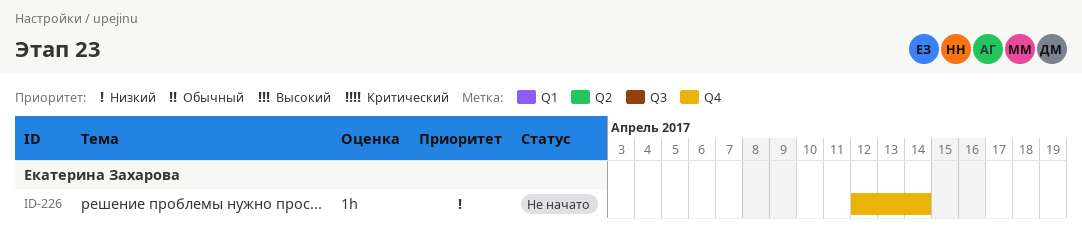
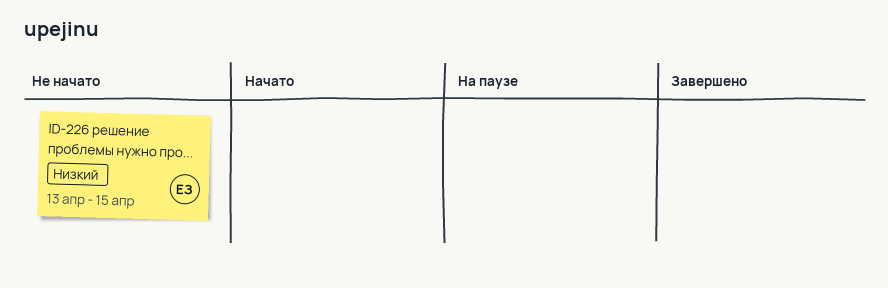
ID-226, start: Apr 12 -> Apr 13
ID-226, due: Apr 14 -> Apr 15

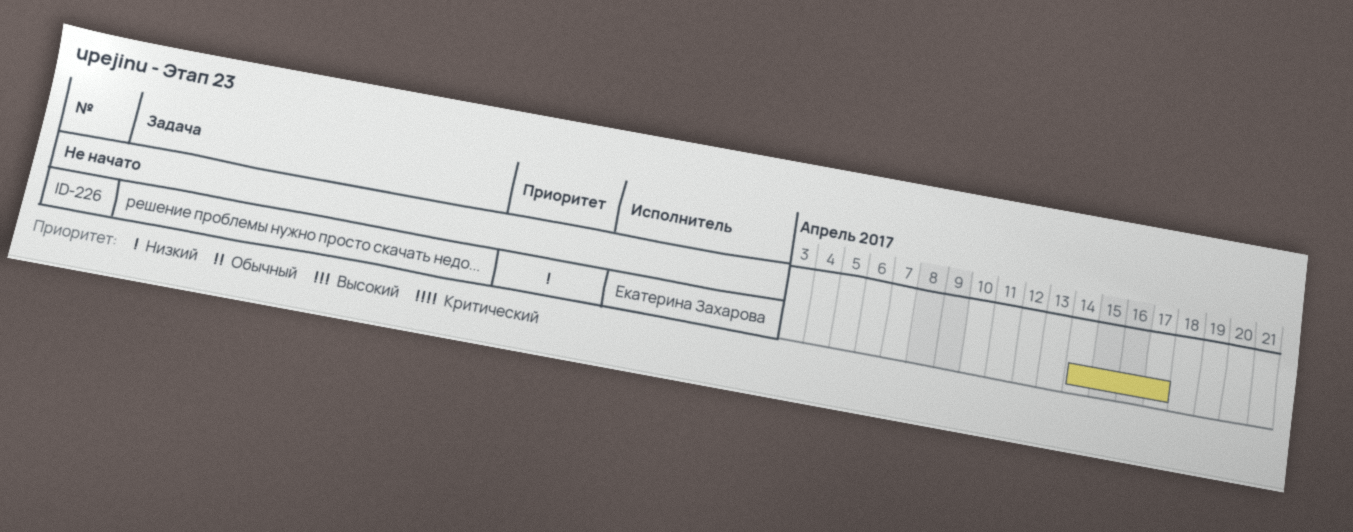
ID-226, start: Apr 13 -> Apr 14
ID-226, due: Apr 15 -> Apr 17

